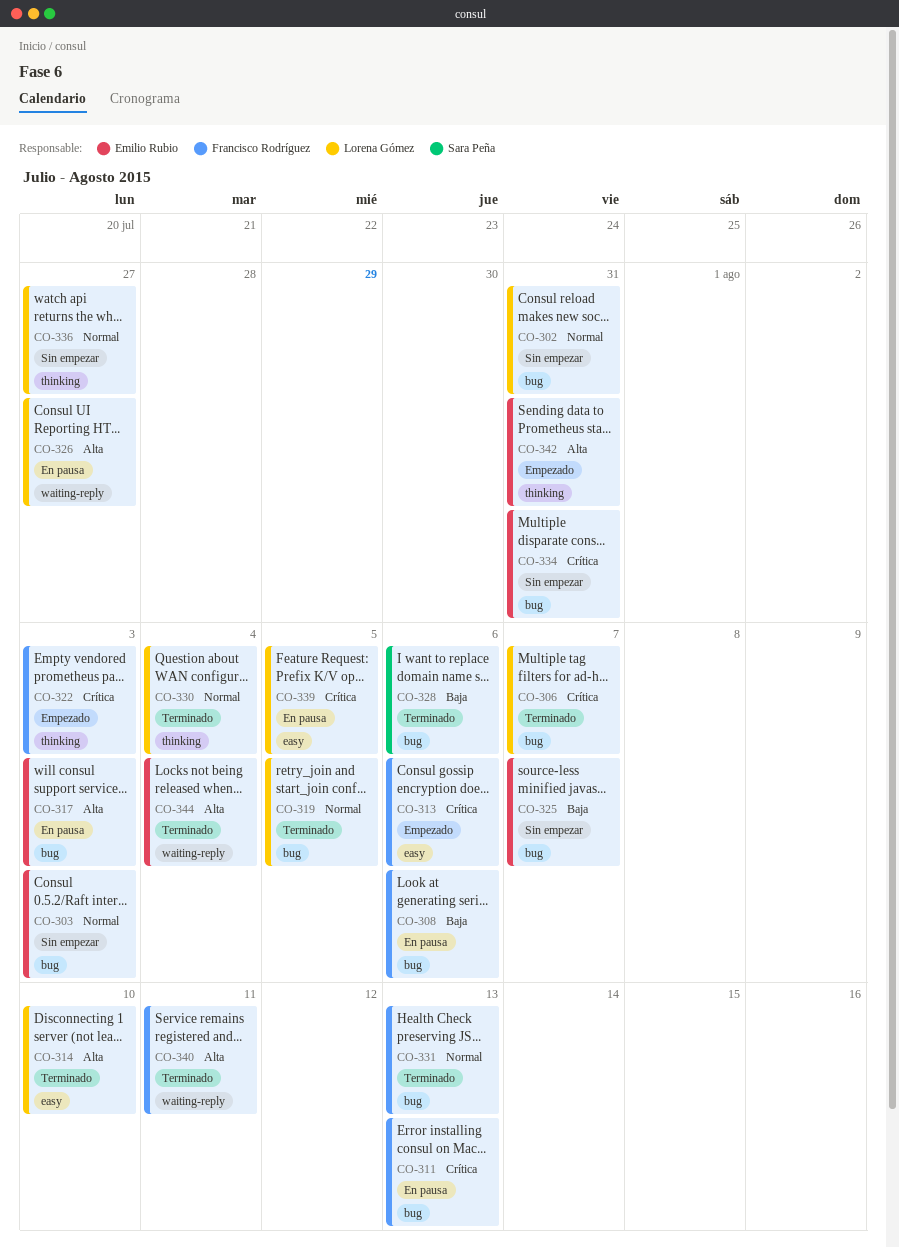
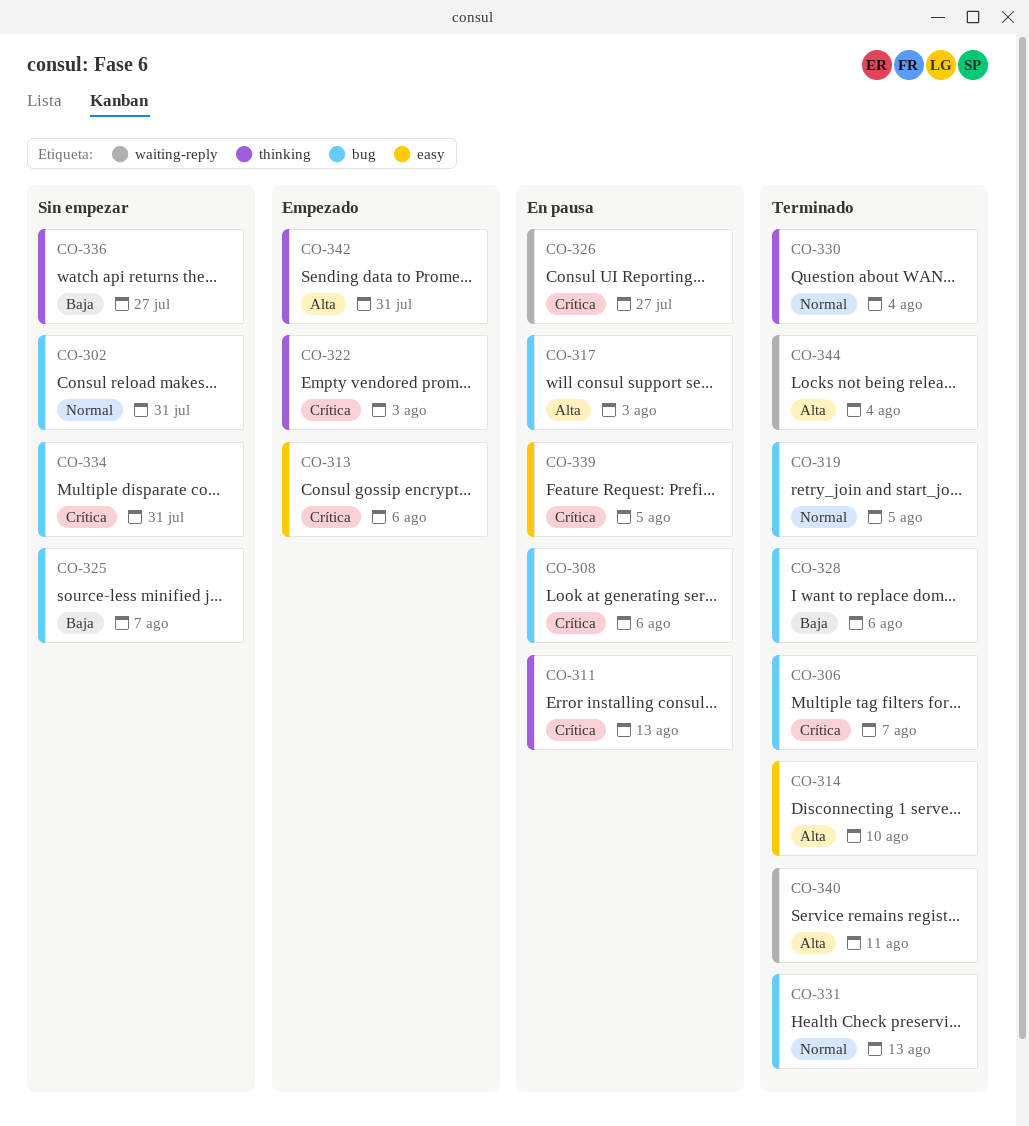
CO-303: present -> none
CO-308, priority: Baja -> Crítica
CO-311, label: bug -> thinking
CO-326, priority: Alta -> Crítica
CO-336, priority: Normal -> Baja

